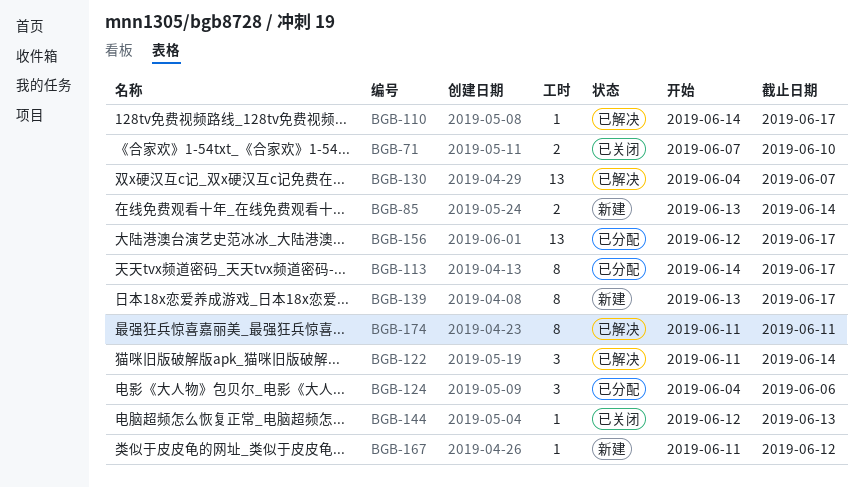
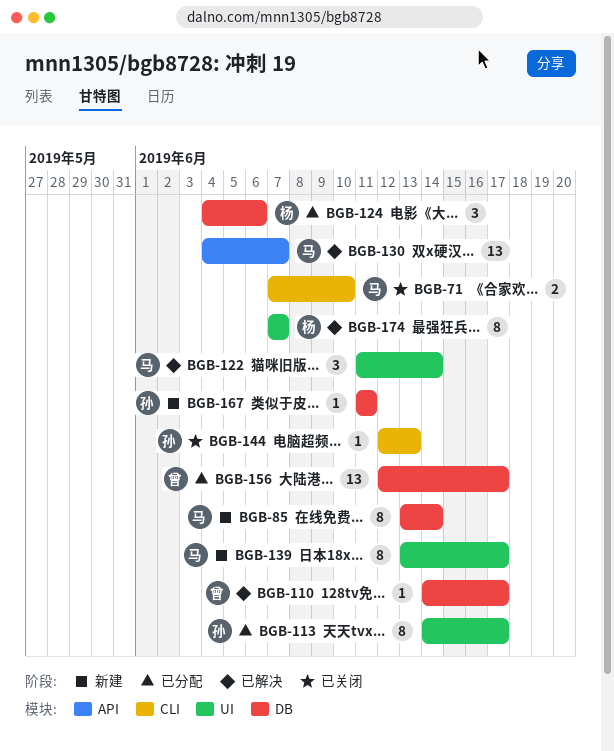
BGB-85, estimate: 2 -> 8
BGB-167, due: Jun 12 -> Jun 11
BGB-174, start: Jun 11 -> Jun 7
BGB-174, due: Jun 11 -> Jun 7

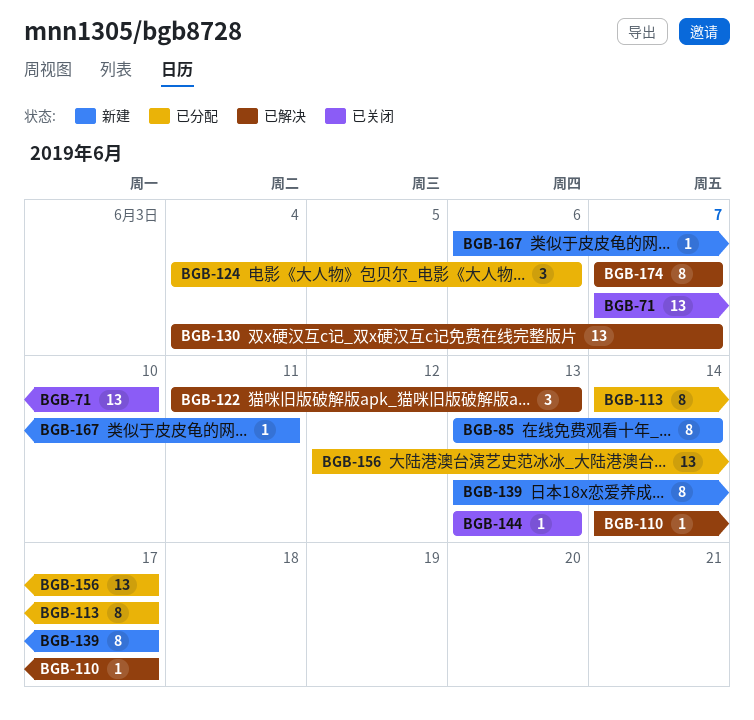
BGB-71, estimate: 2 -> 13
BGB-122, due: Jun 14 -> Jun 13
BGB-144, start: Jun 12 -> Jun 13
BGB-167, start: Jun 11 -> Jun 6

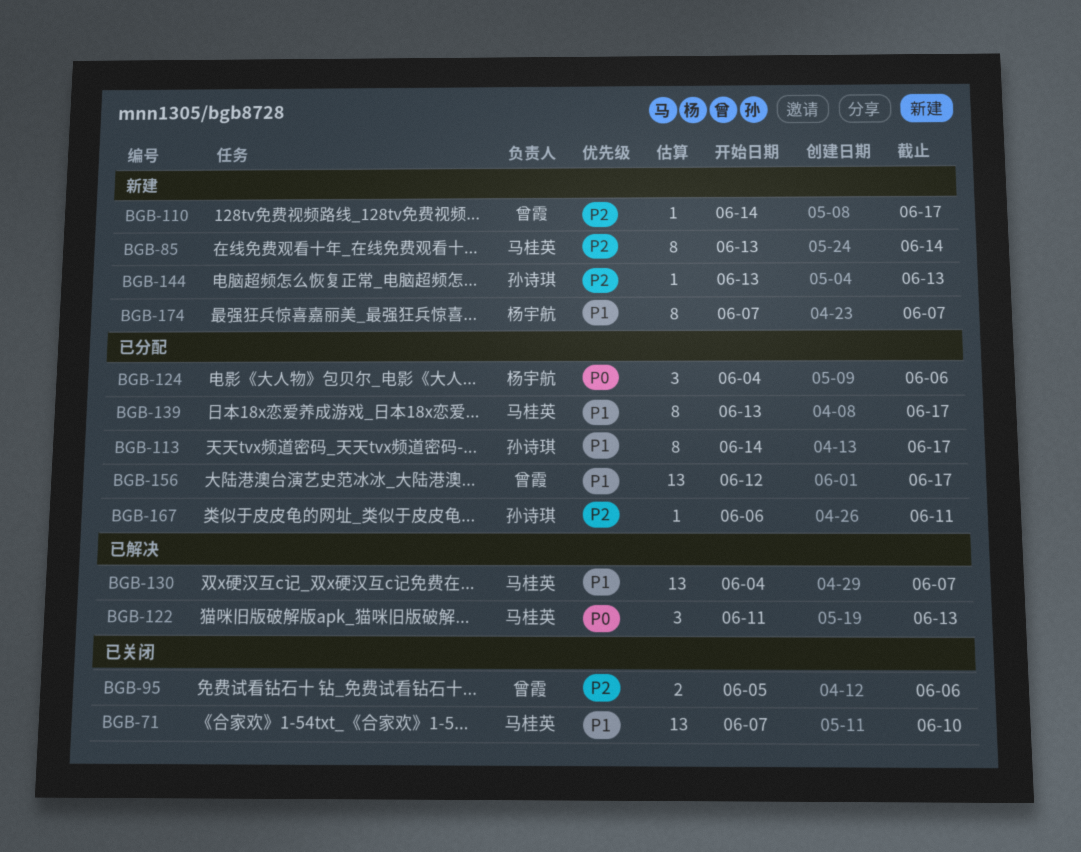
BGB-95: none -> present
BGB-110, status: 已解决 -> 新建
BGB-139, status: 新建 -> 已分配
BGB-144, status: 已关闭 -> 新建
BGB-167, status: 新建 -> 已分配
BGB-174, status: 已解决 -> 新建

